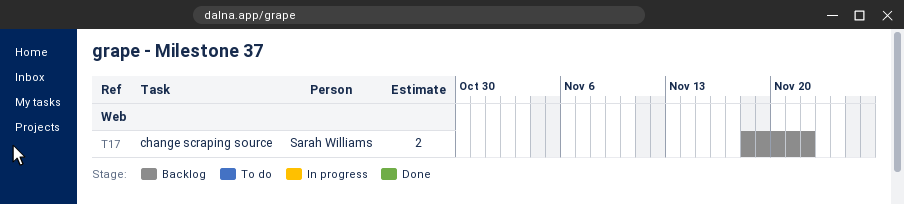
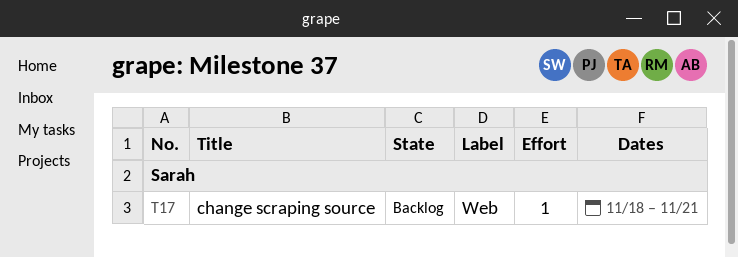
T17, estimate: 2 -> 1
T17, due: Nov 22 -> Nov 21

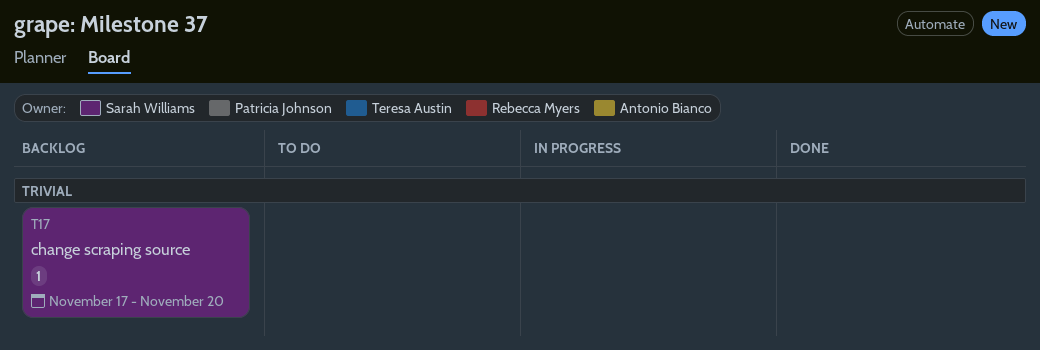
T17, start: Nov 18 -> Nov 17
T17, due: Nov 21 -> Nov 20

